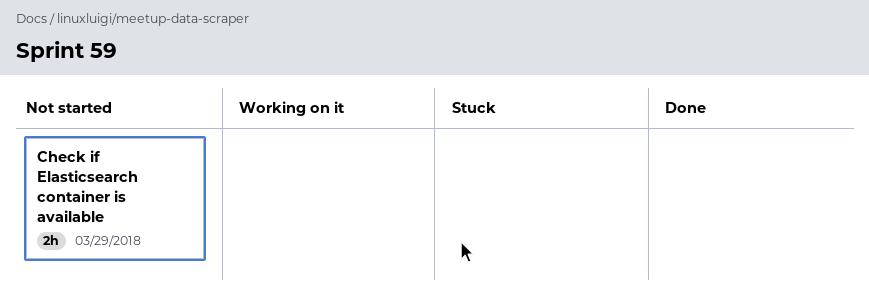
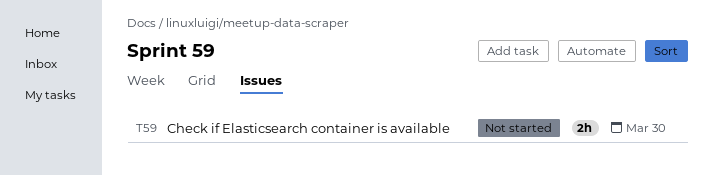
Check if Elasticsearch container is available, due: Mar 29 -> Mar 30

